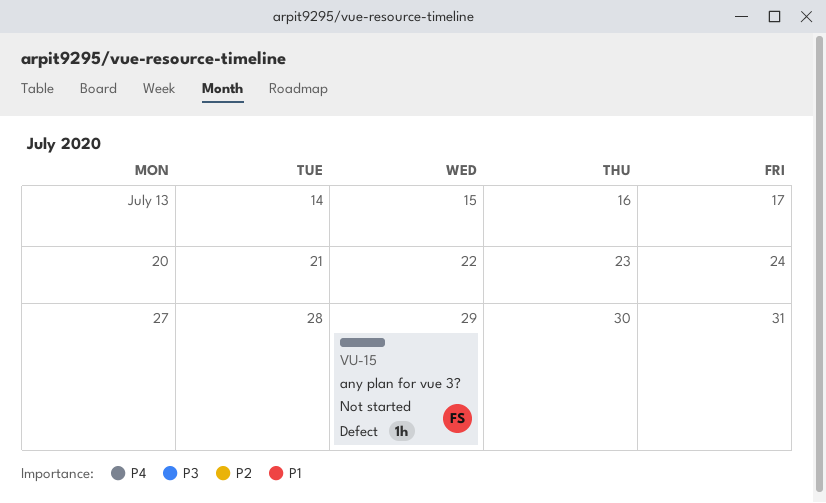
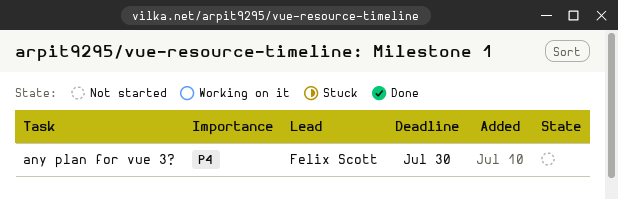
any plan for vue 3?, due: Jul 29 -> Jul 30

